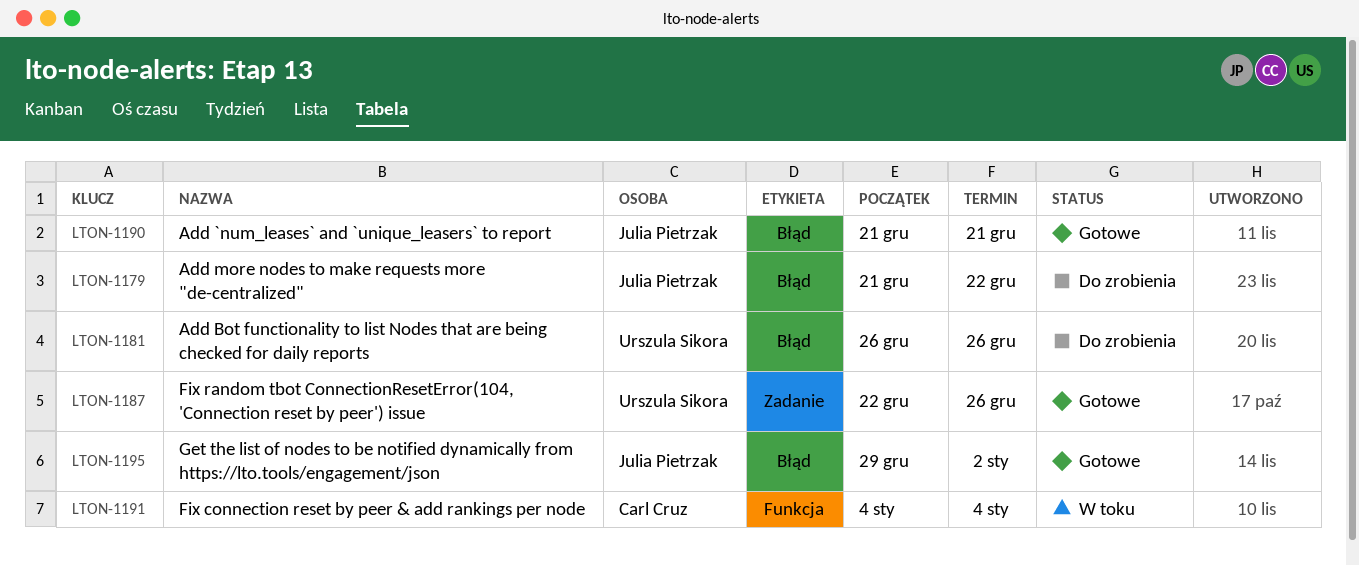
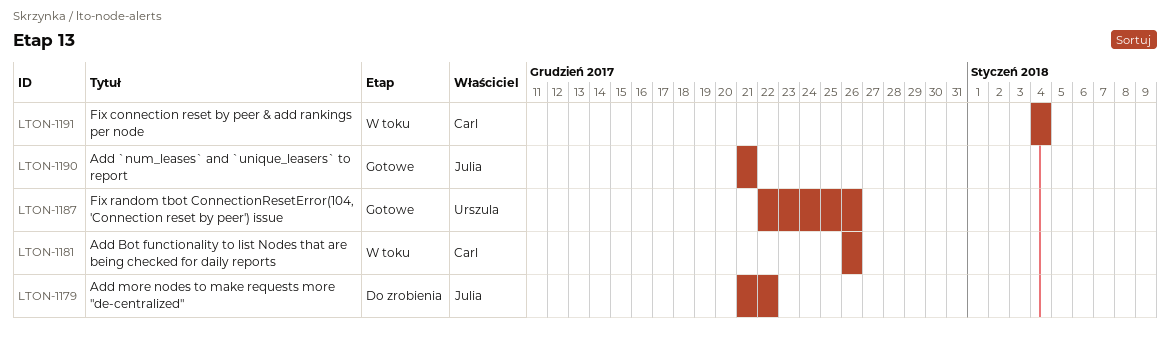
LTON-1181, status: Do zrobienia -> W toku
LTON-1181, owner: Urszula Sikora -> Carl Cruz
LTON-1195: present -> none

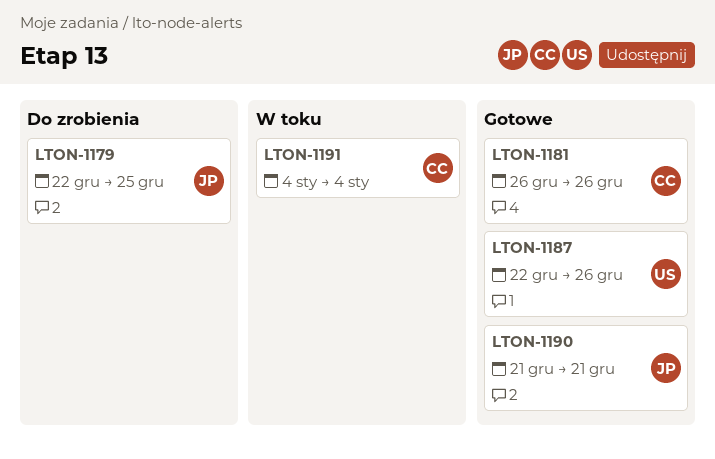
LTON-1179, start: Dec 21 -> Dec 22
LTON-1179, due: Dec 22 -> Dec 25
LTON-1181, status: W toku -> Gotowe

